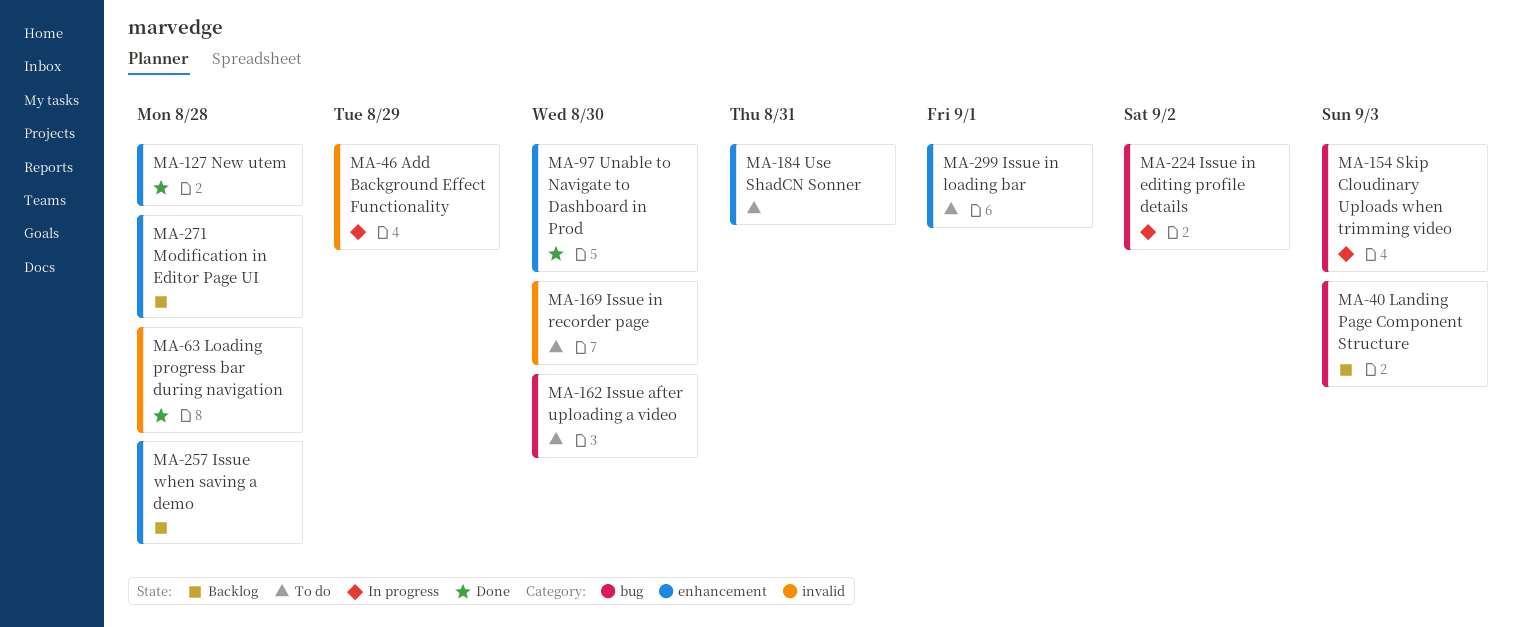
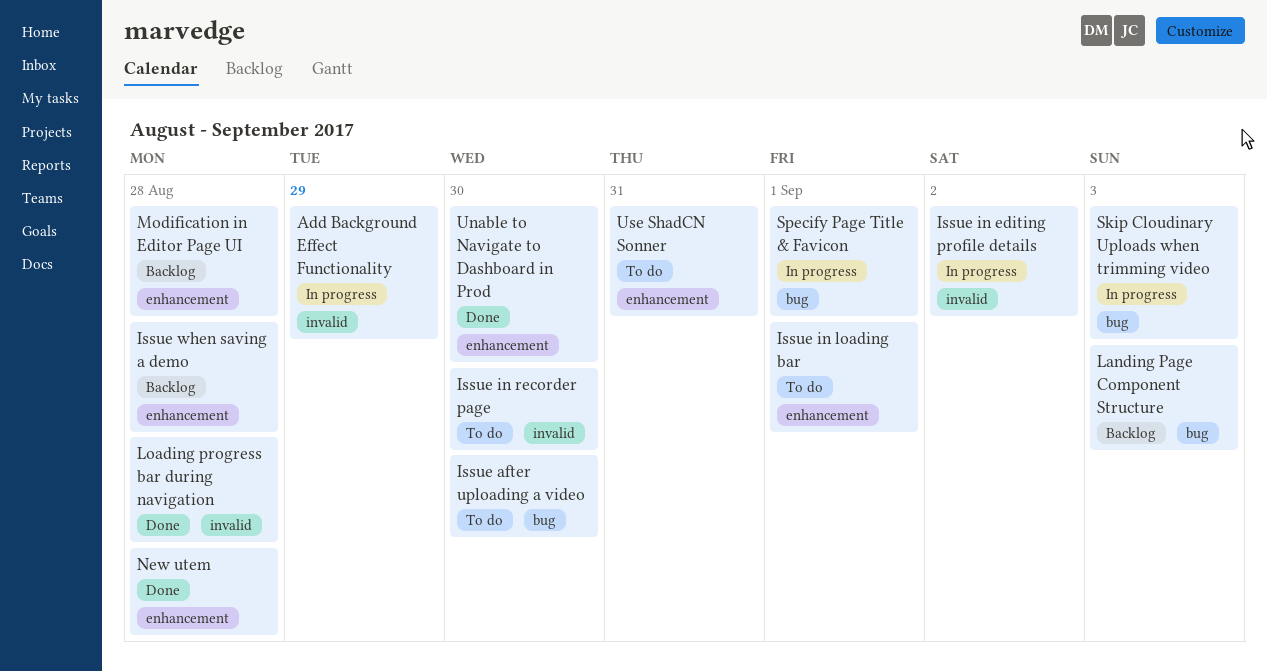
Issue in editing profile details, label: bug -> invalid
Specify Page Title & Favicon: none -> present

